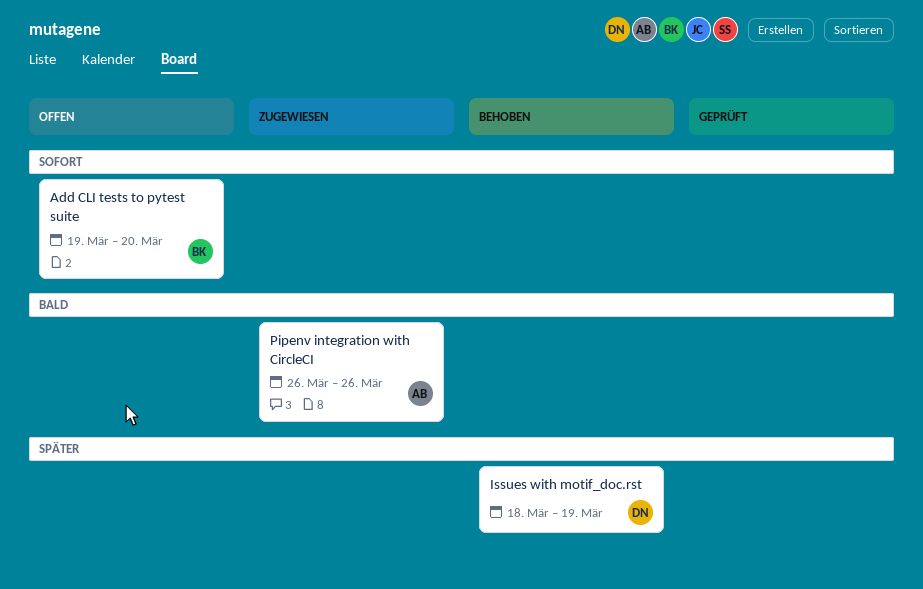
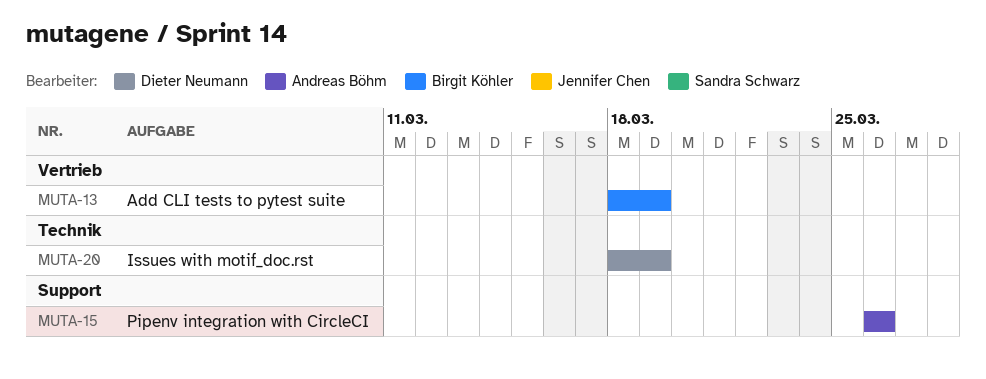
Add CLI tests to pytest suite, start: Mar 19 -> Mar 18
Add CLI tests to pytest suite, due: Mar 20 -> Mar 19

